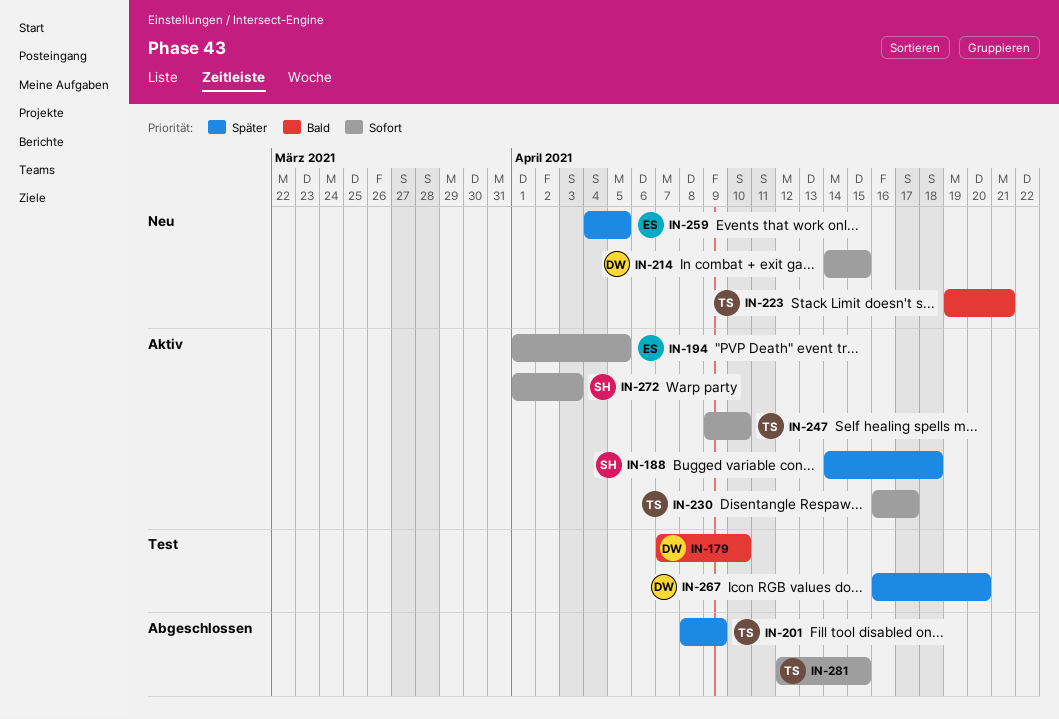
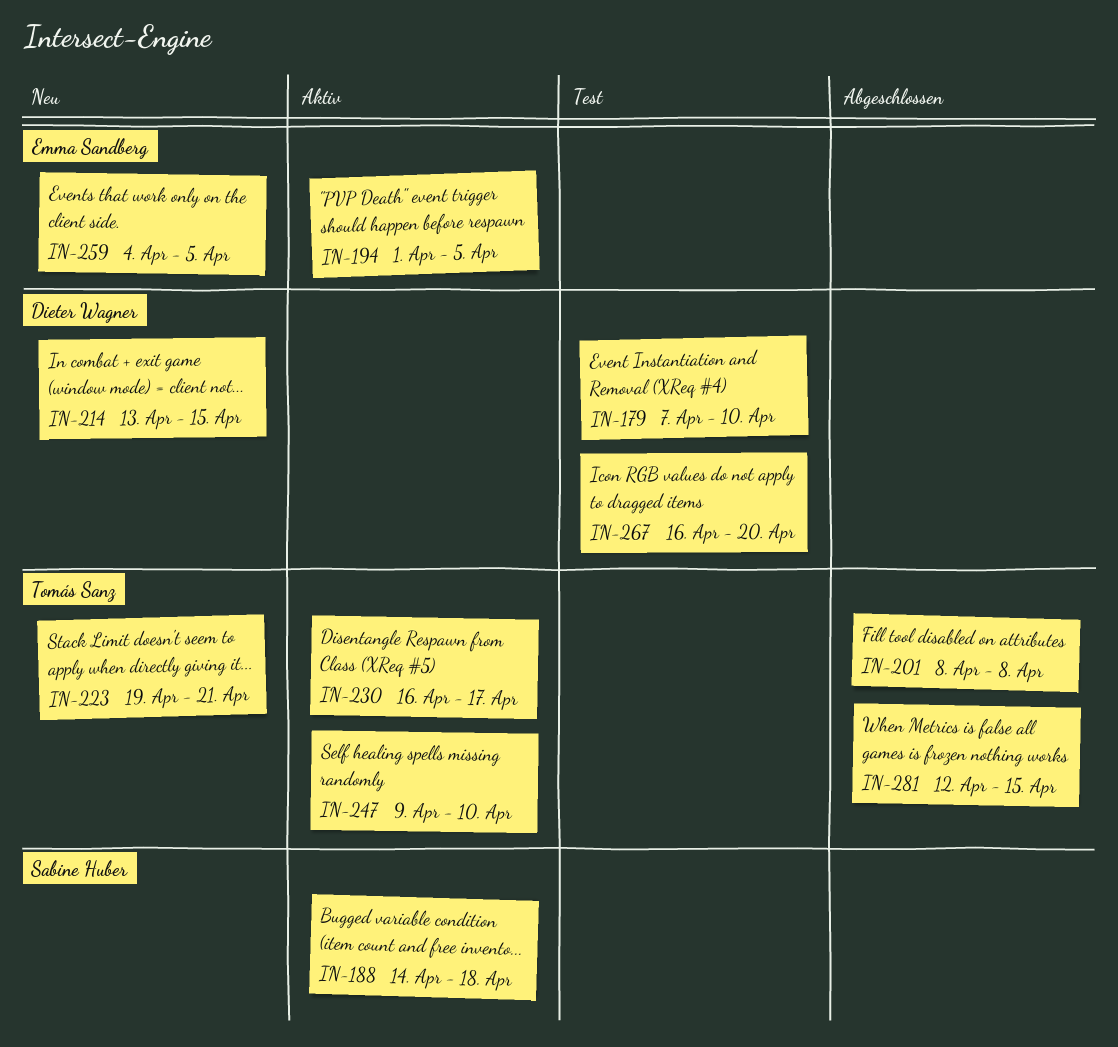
IN-201, due: Apr 9 -> Apr 8
IN-214, start: Apr 14 -> Apr 13
IN-272: present -> none

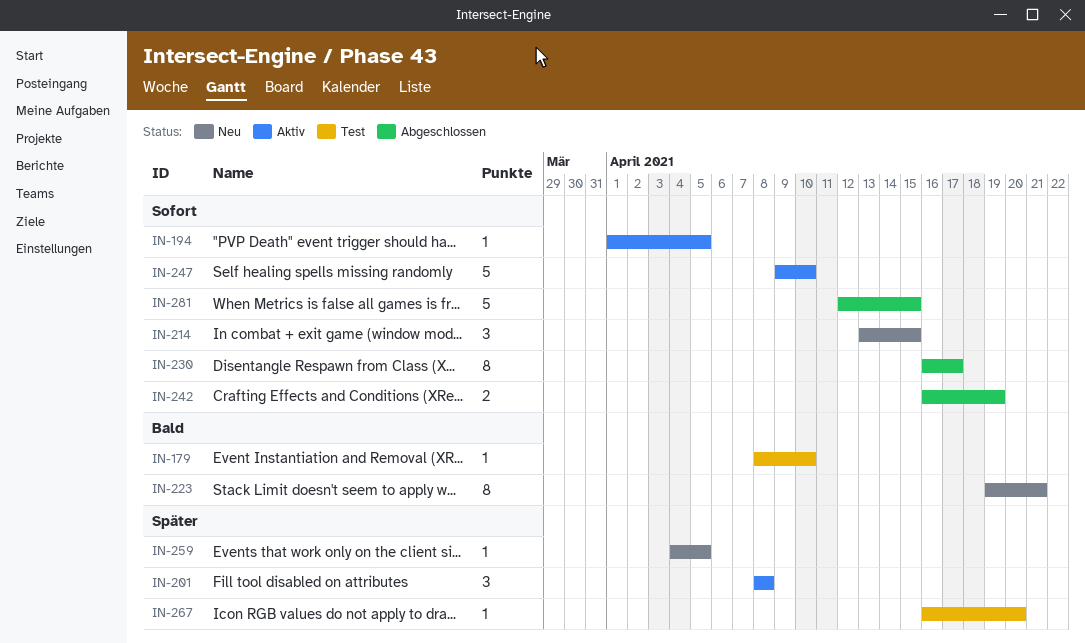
IN-179, start: Apr 7 -> Apr 8
IN-188: present -> none
IN-201, status: Abgeschlossen -> Aktiv
IN-230, status: Aktiv -> Abgeschlossen
IN-242: none -> present

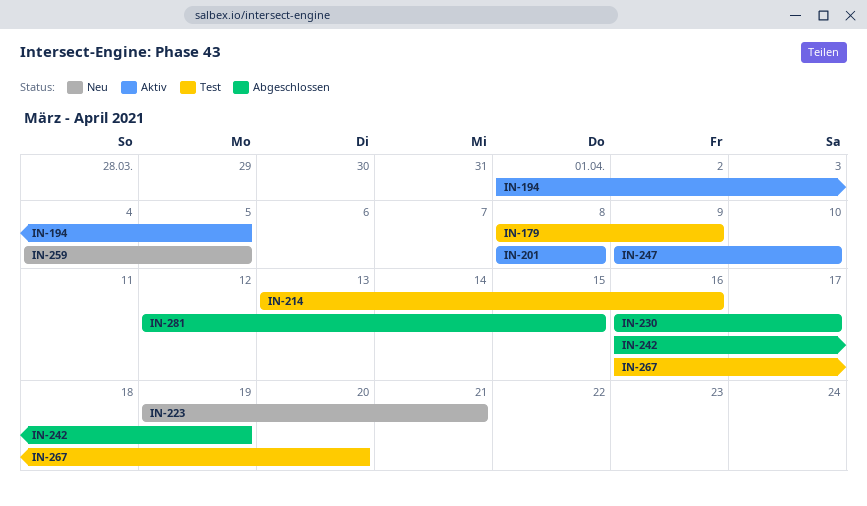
IN-179, due: Apr 10 -> Apr 9
IN-214, status: Neu -> Test
IN-214, due: Apr 15 -> Apr 16

